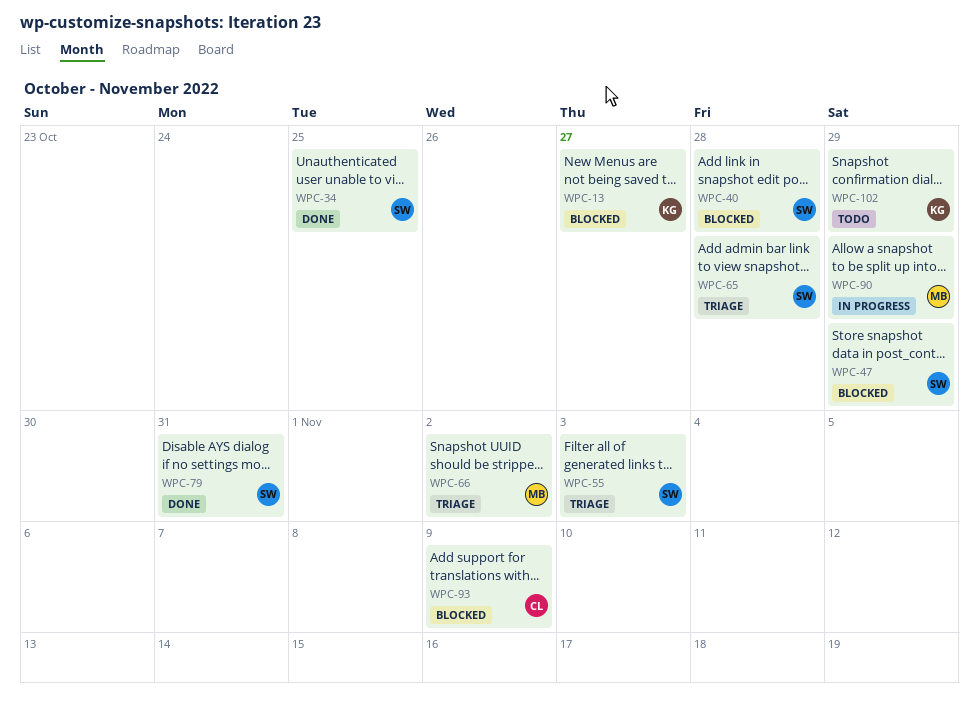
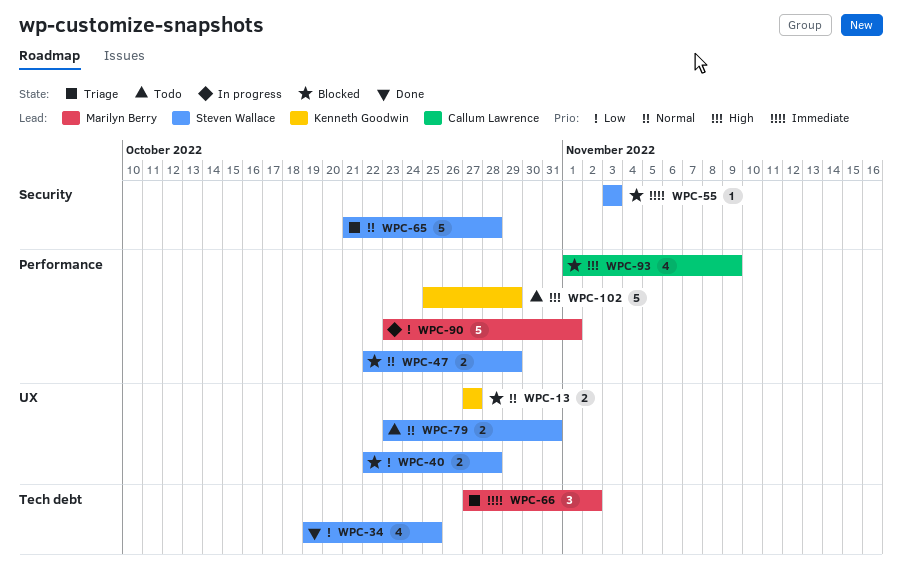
WPC-55, status: Triage -> Blocked
WPC-79, status: Done -> Todo
WPC-90, due: Oct 29 -> Nov 1

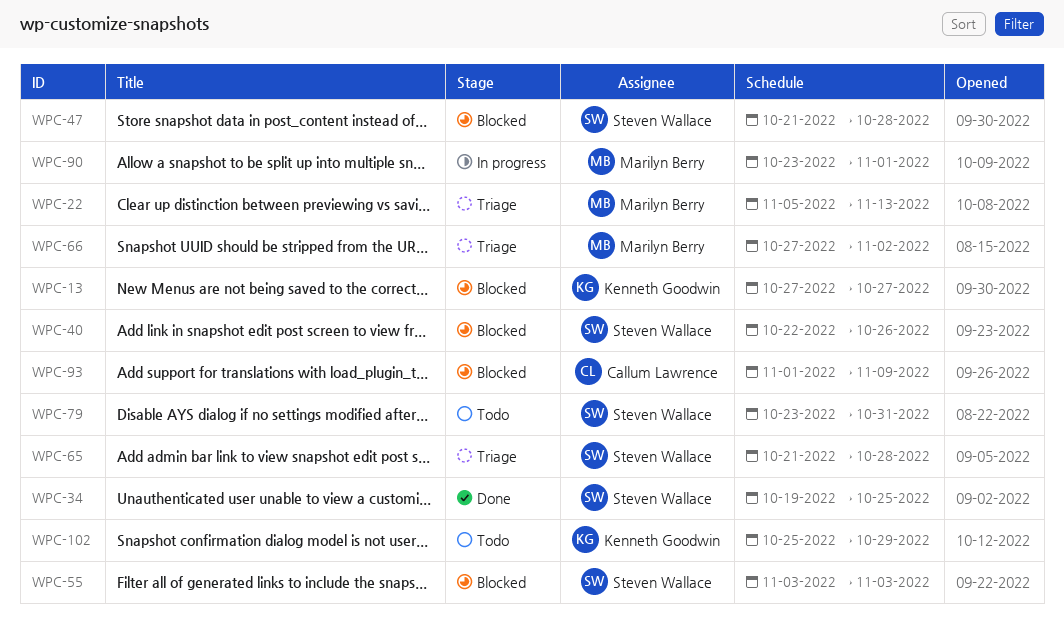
WPC-22: none -> present
WPC-40, due: Oct 28 -> Oct 26
WPC-47, start: Oct 22 -> Oct 21
WPC-47, due: Oct 29 -> Oct 28

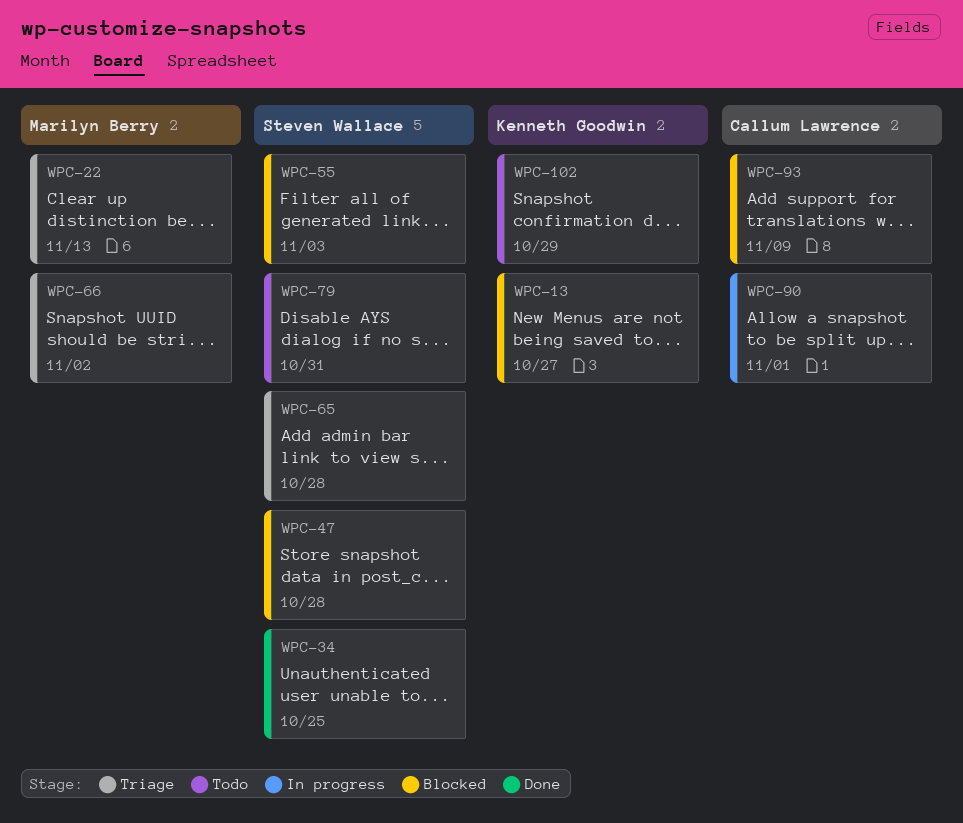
WPC-40: present -> none
WPC-90, owner: Marilyn Berry -> Callum Lawrence

